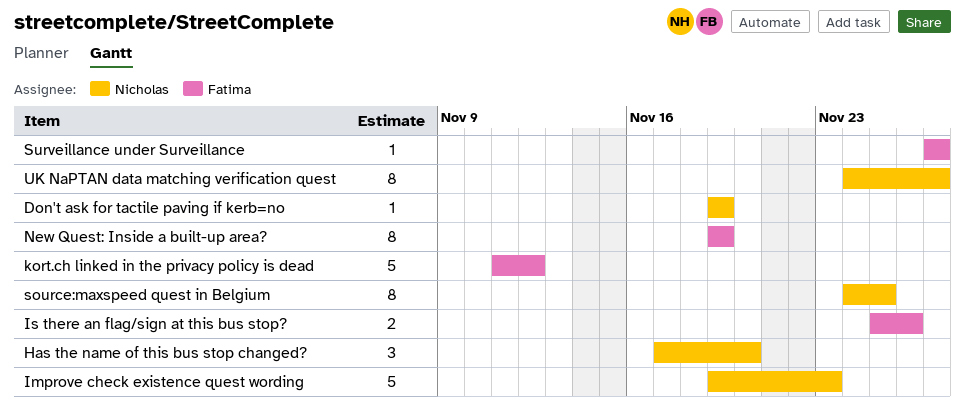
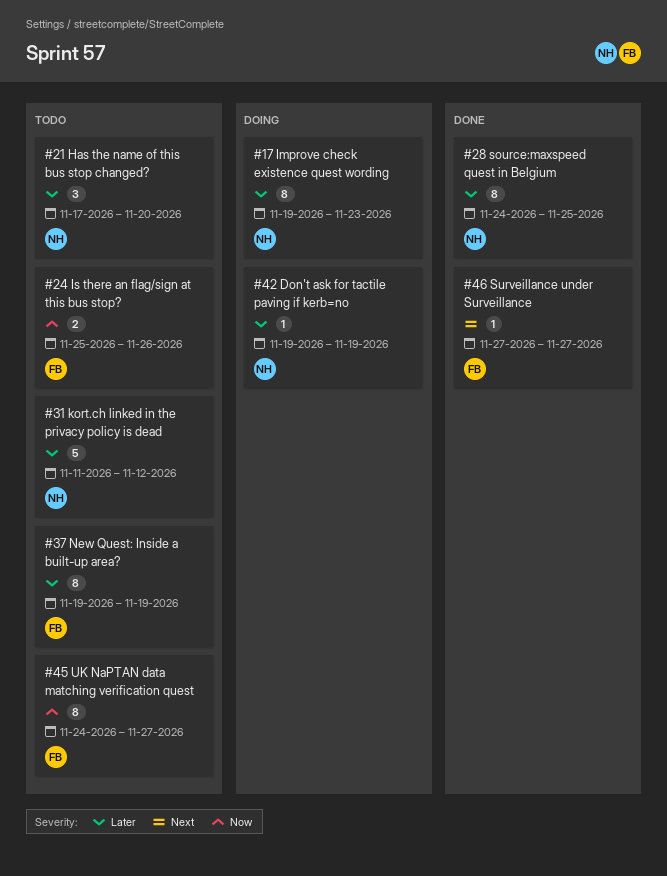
Improve check existence quest wording, estimate: 5 -> 8
kort.ch linked in the privacy policy is dead, owner: Fatima -> Nicholas
UK NaPTAN data matching verification quest, owner: Nicholas -> Fatima

